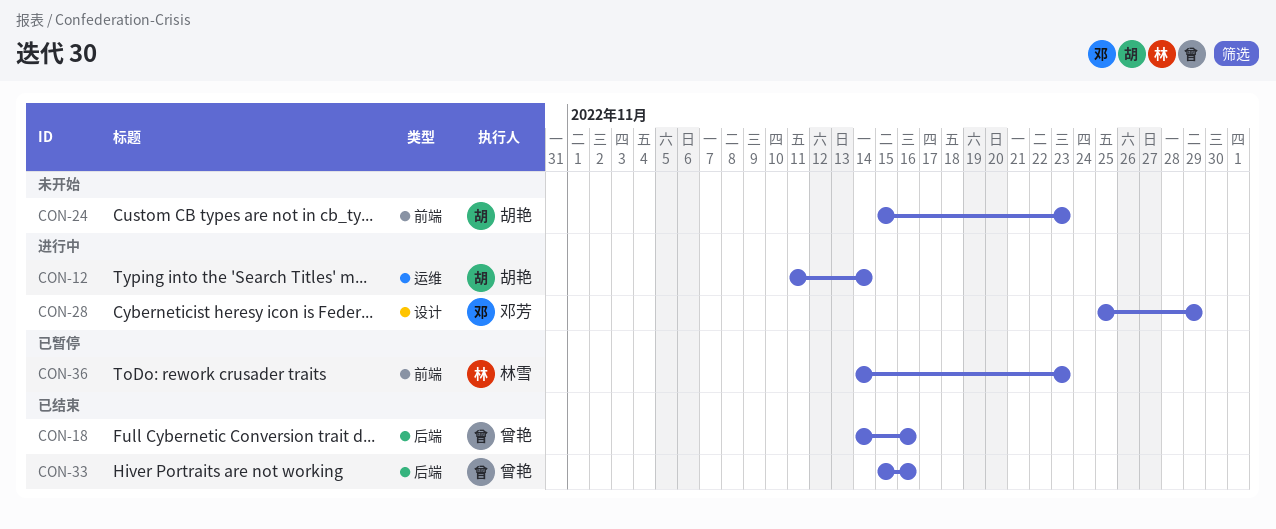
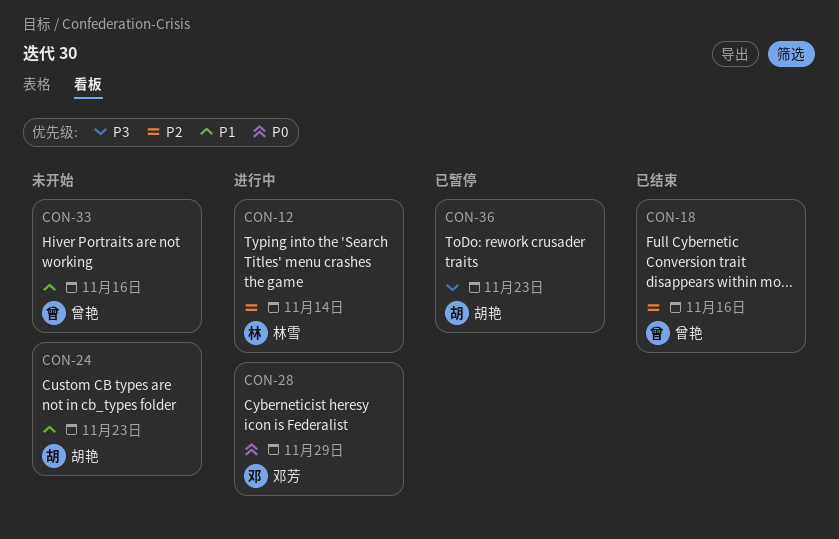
CON-12, owner: 胡艳 -> 林雪
CON-33, status: 已结束 -> 未开始
CON-36, owner: 林雪 -> 胡艳

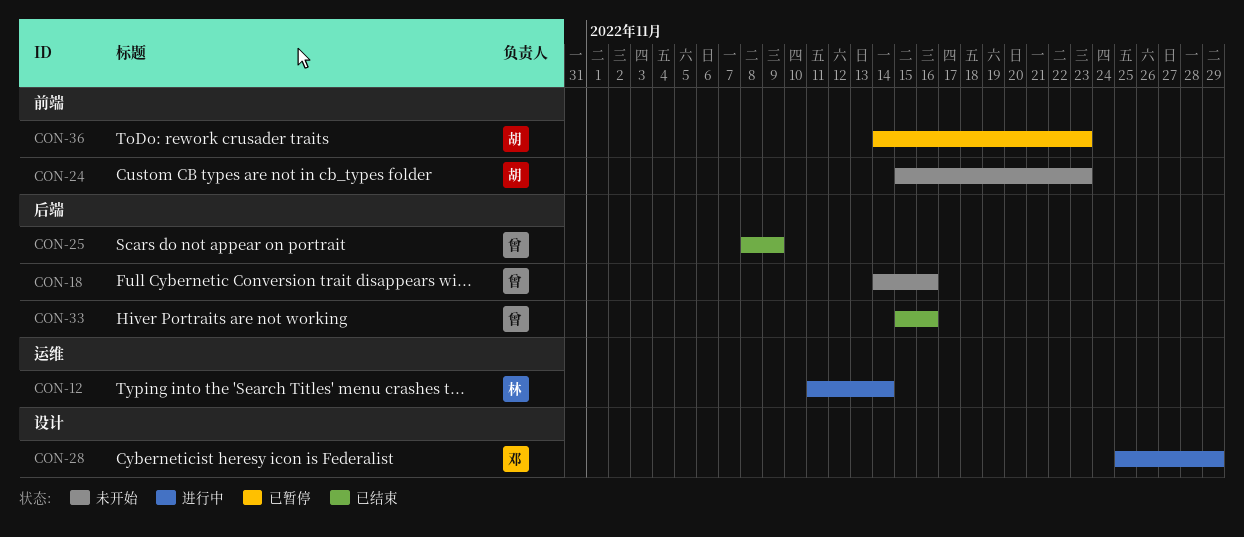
CON-18, status: 已结束 -> 未开始
CON-25: none -> present
CON-33, status: 未开始 -> 已结束

